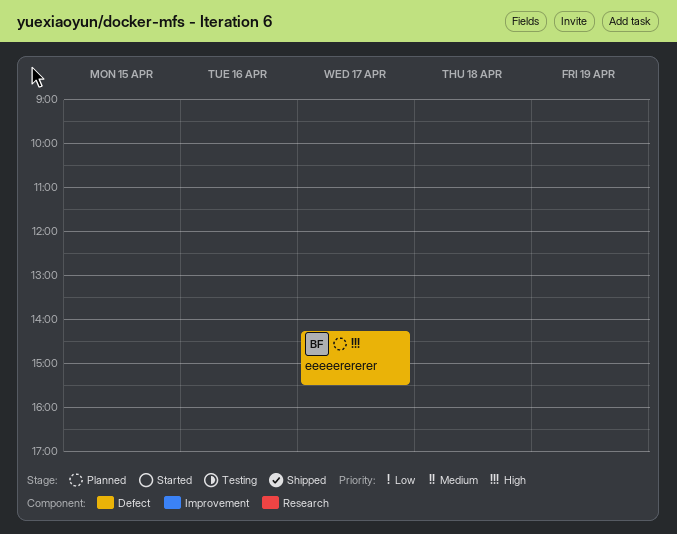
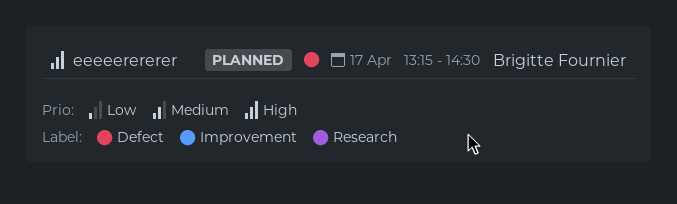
eeeeerererer, begins: 14:15 -> 13:15
eeeeerererer, ends: 15:30 -> 14:30

